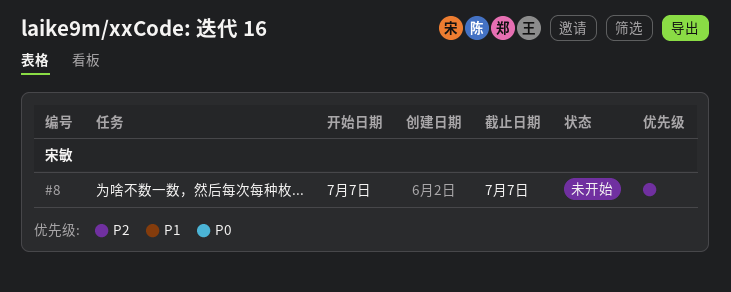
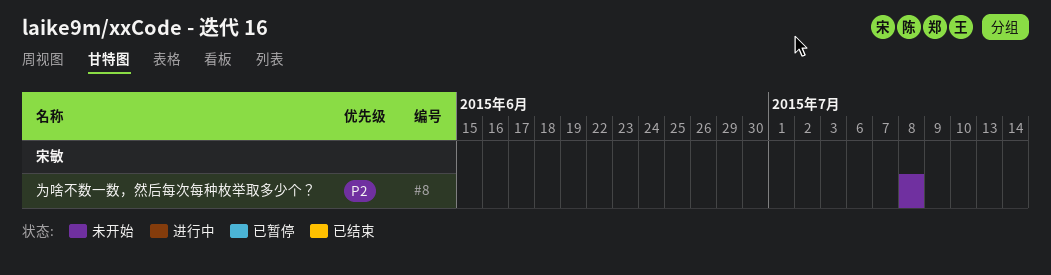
#8, start: Jul 7 -> Jul 8
#8, due: Jul 7 -> Jul 8

